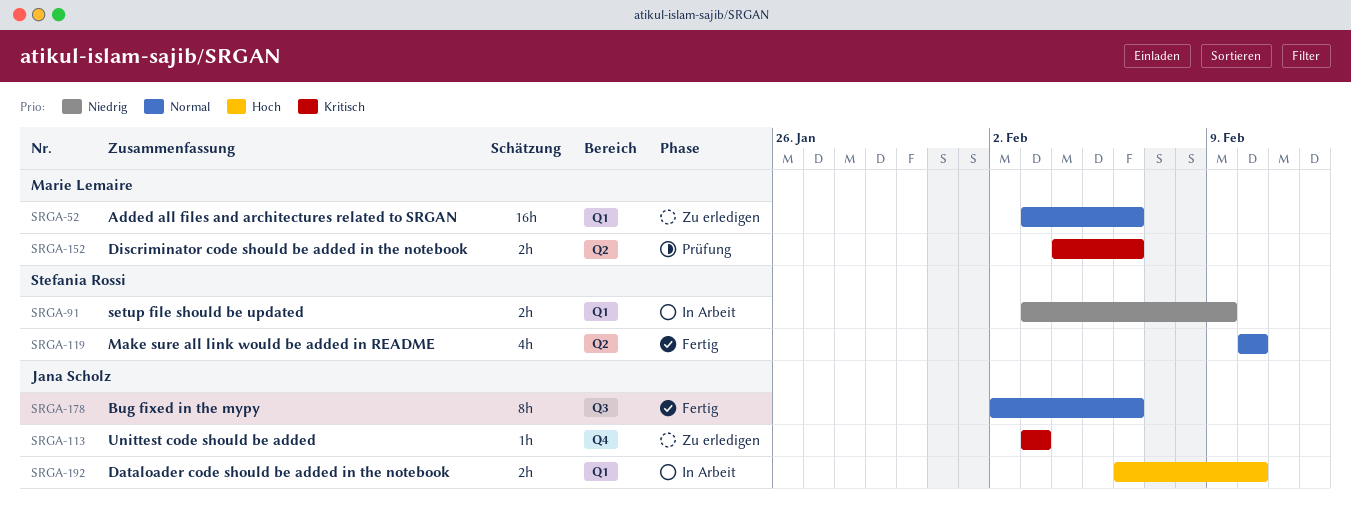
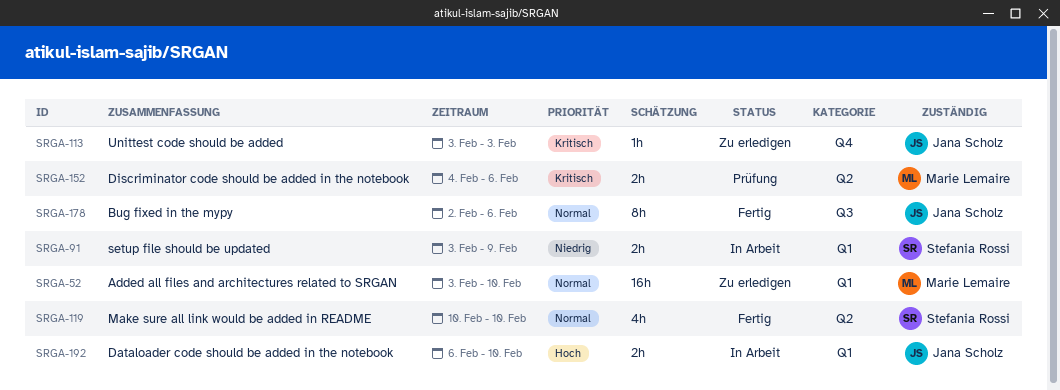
SRGA-52, due: Feb 6 -> Feb 10

